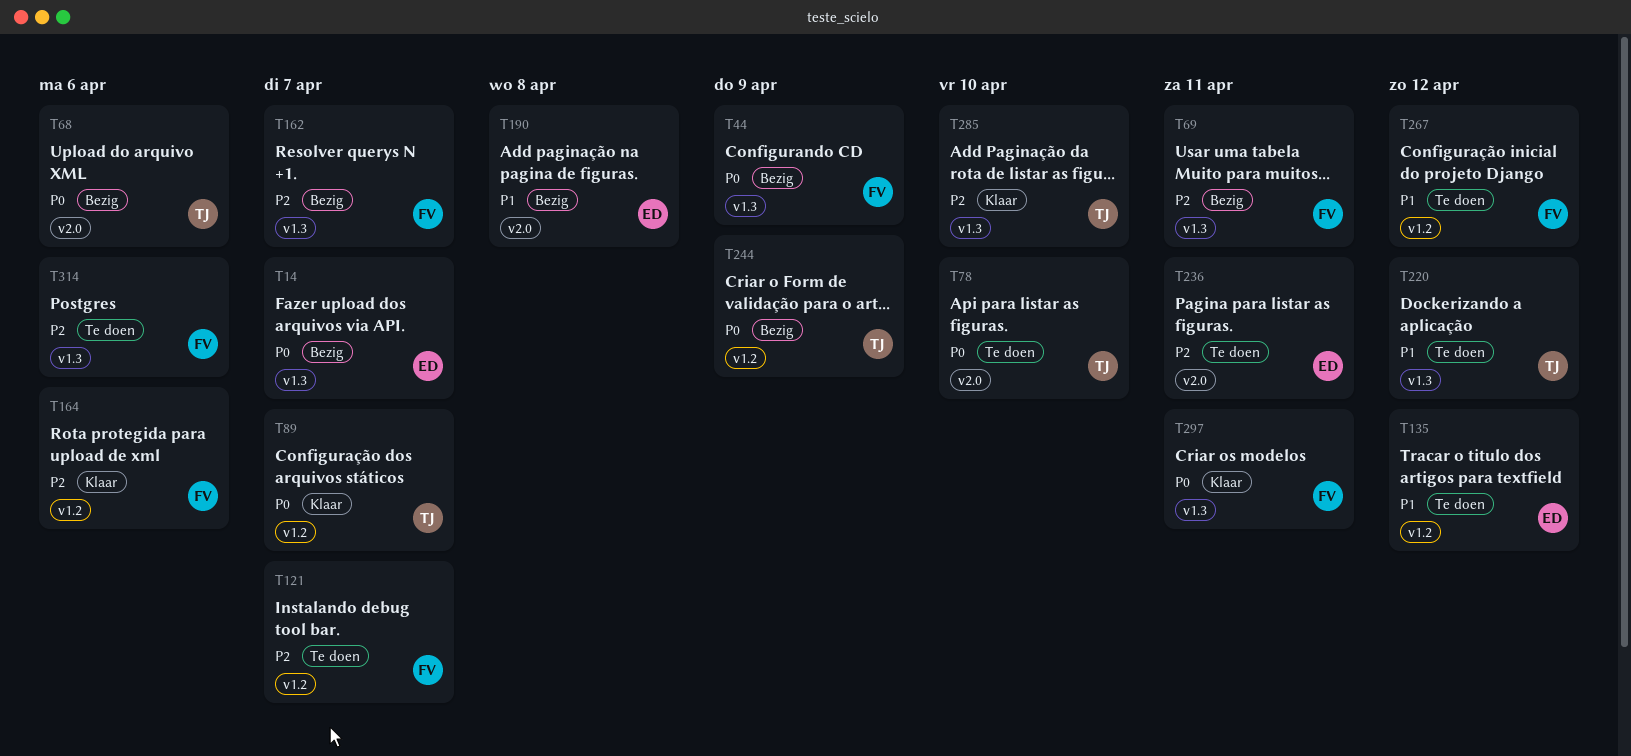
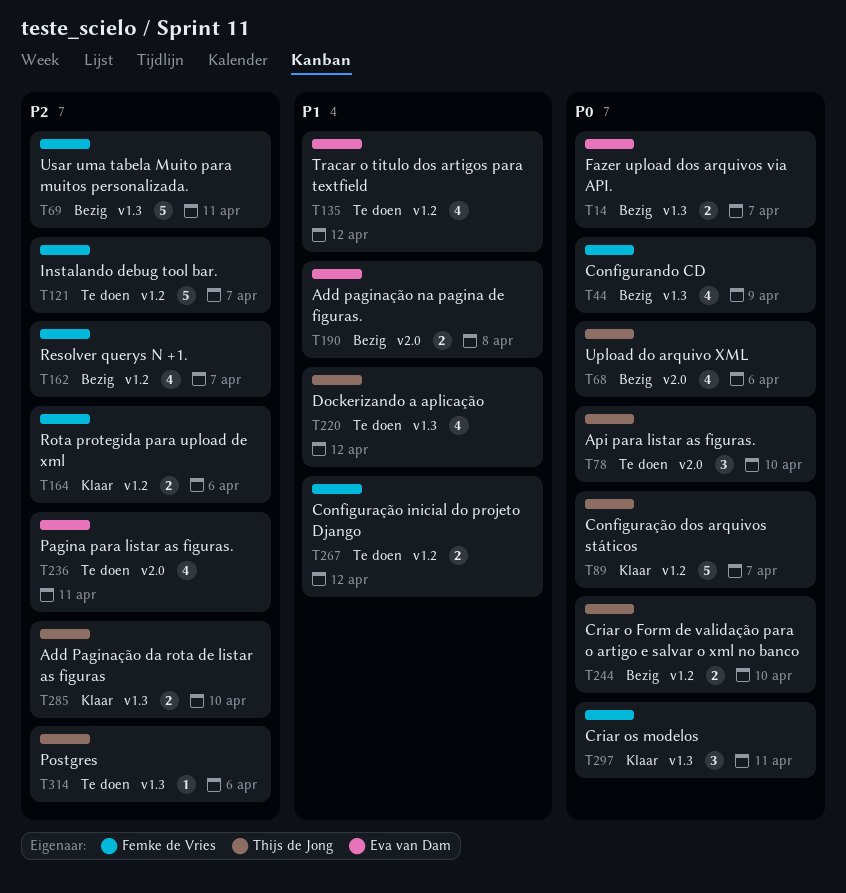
T162, label: v1.3 -> v1.2
T244, due: Apr 9 -> Apr 10
T314, owner: Femke de Vries -> Thijs de Jong

